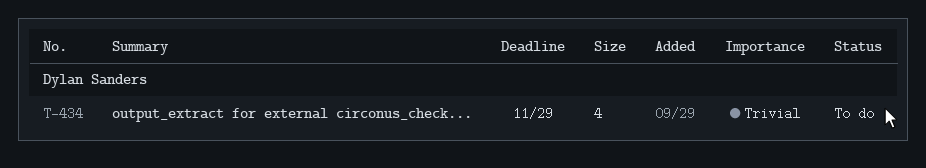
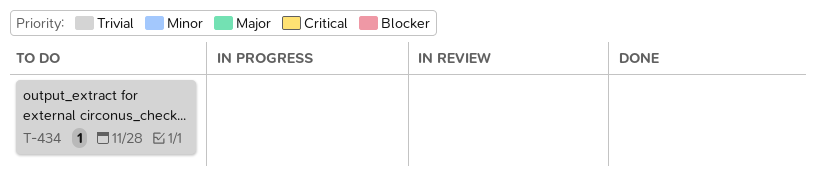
T-434, estimate: 4 -> 1
T-434, due: Nov 29 -> Nov 28

